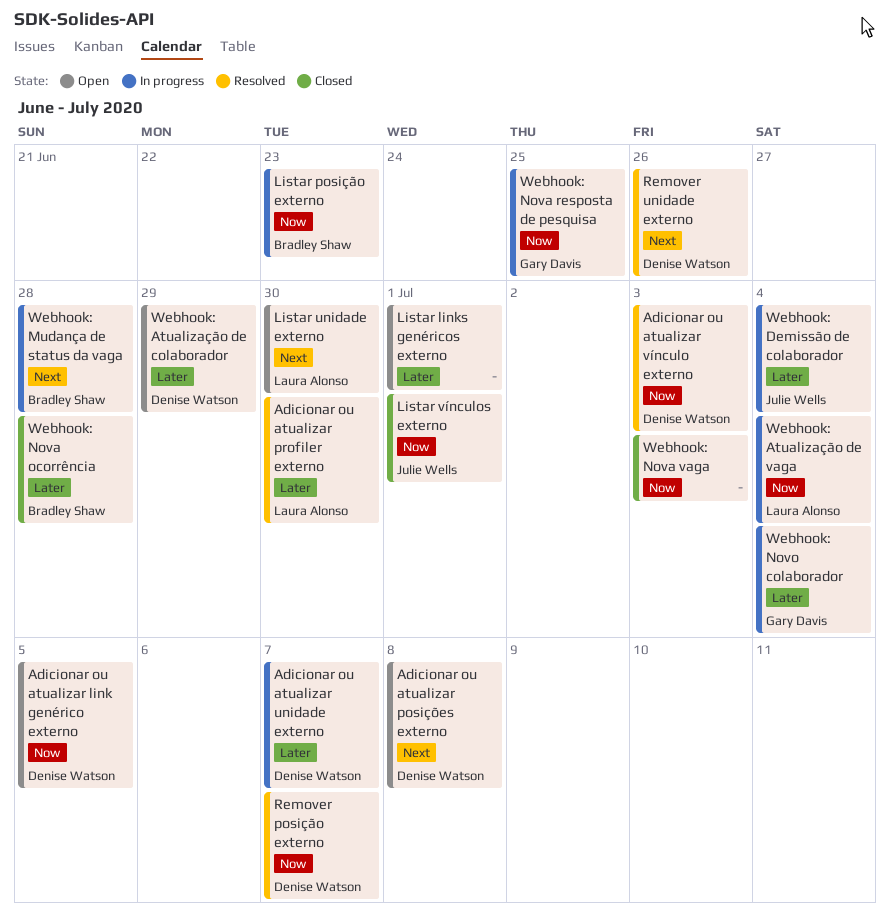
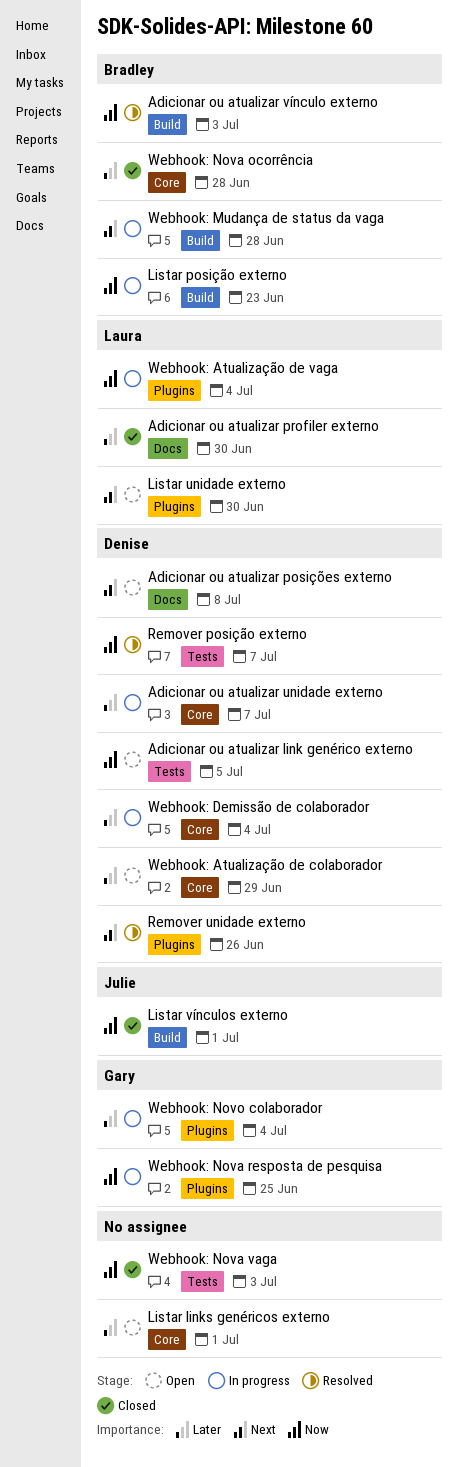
Adicionar ou atualizar profiler externo, status: Resolved -> Closed
Adicionar ou atualizar vínculo externo, owner: Denise Watson -> Bradley Shaw
Webhook: Demissão de colaborador, owner: Julie Wells -> Denise Watson

